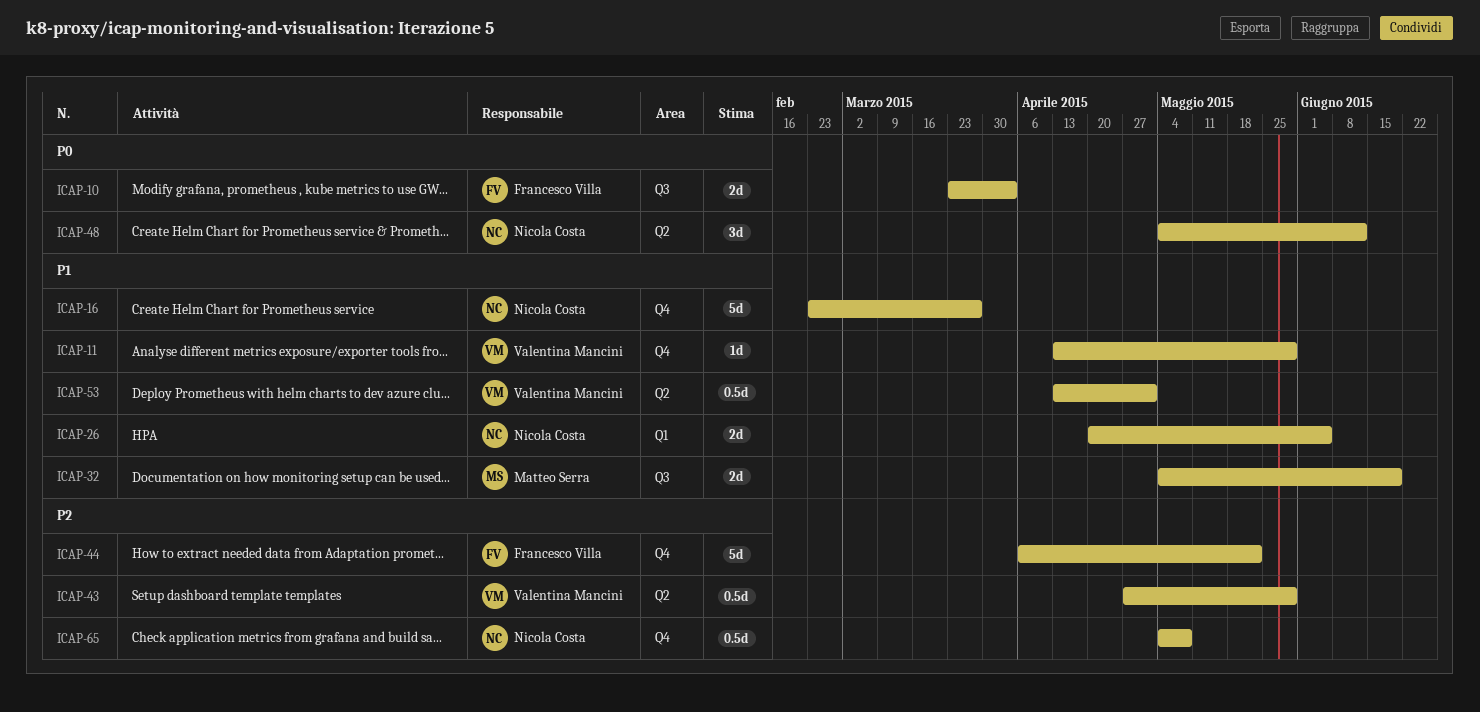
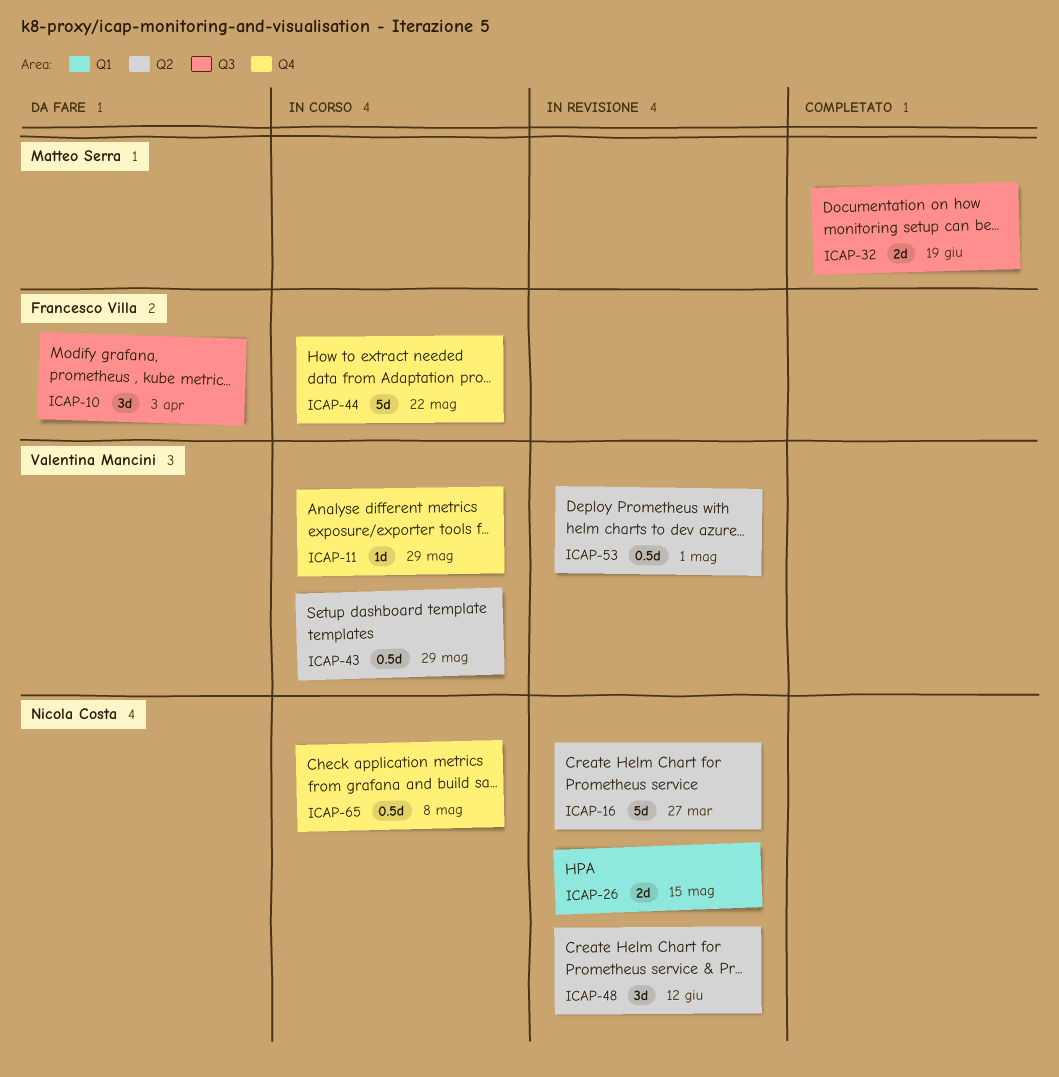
ICAP-10, estimate: 2d -> 3d
ICAP-16, label: Q4 -> Q2
ICAP-26, due: Jun 5 -> May 15

